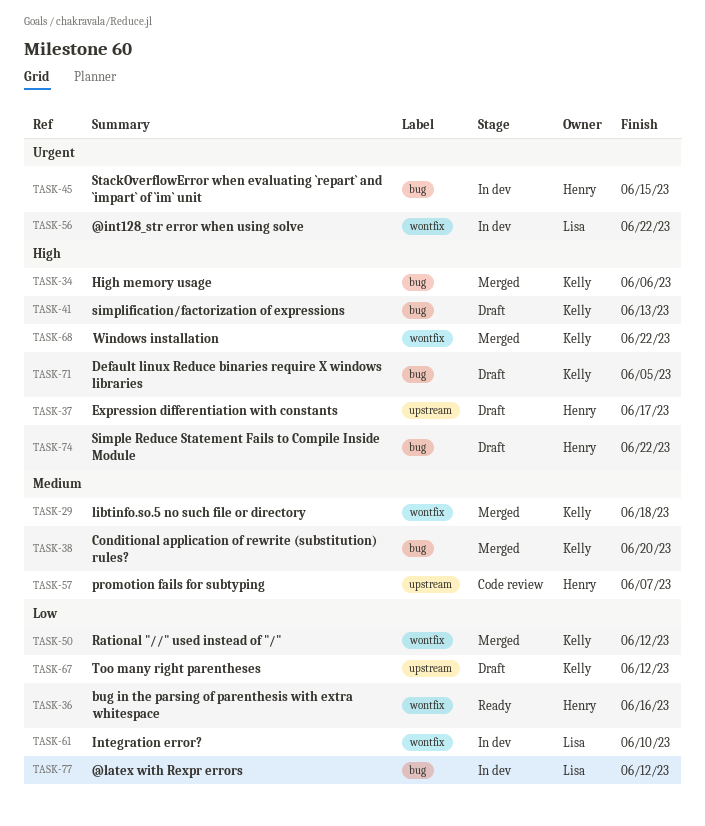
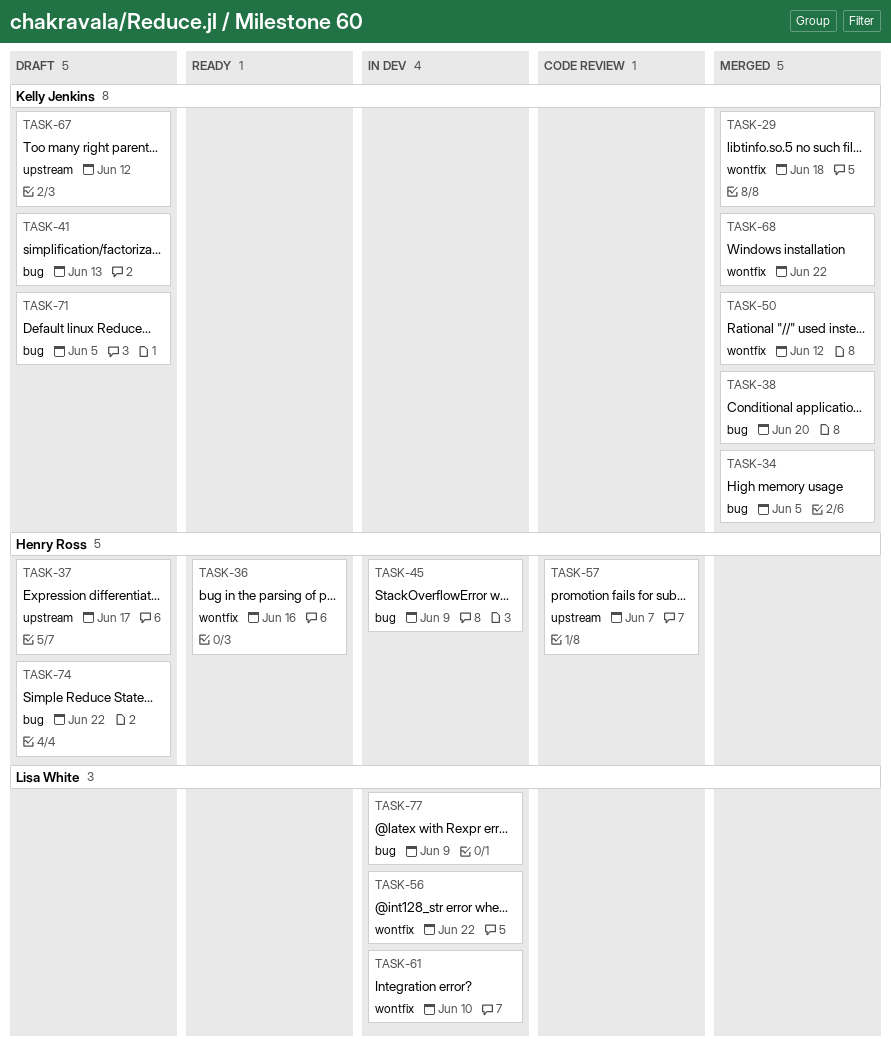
TASK-34, due: Jun 6 -> Jun 5
TASK-45, due: Jun 15 -> Jun 9
TASK-77, due: Jun 12 -> Jun 9

